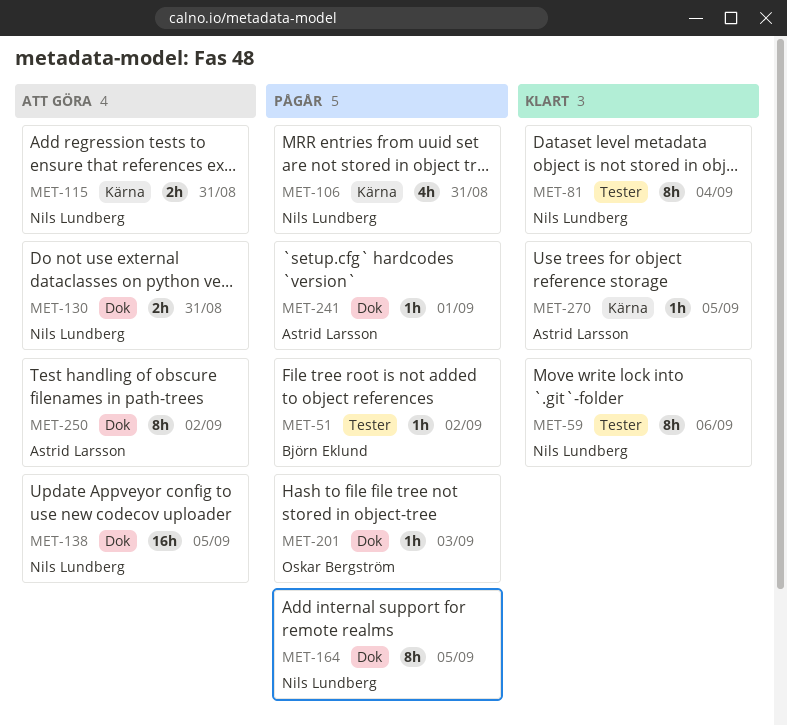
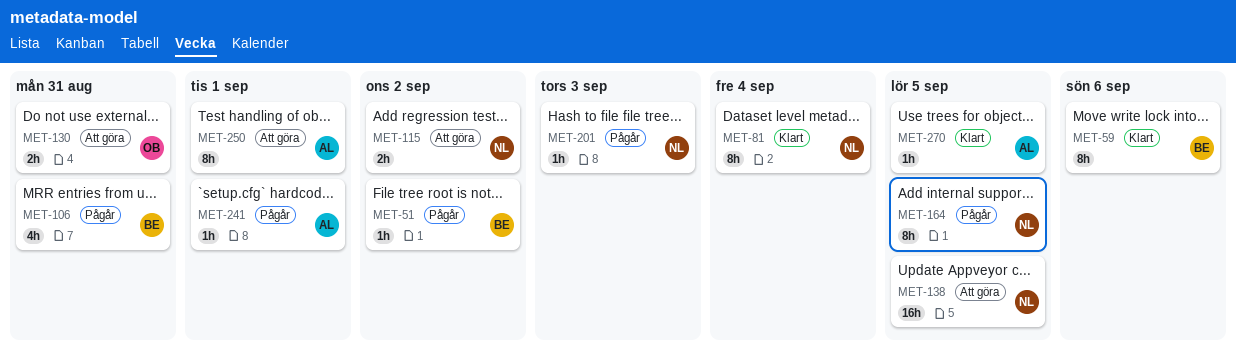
MET-59, owner: Nils Lundberg -> Björn Eklund
MET-106, owner: Nils Lundberg -> Björn Eklund
MET-115, due: Aug 31 -> Sep 2
MET-130, owner: Nils Lundberg -> Oskar Bergström
MET-201, owner: Oskar Bergström -> Nils Lundberg
MET-250, due: Sep 2 -> Sep 1

